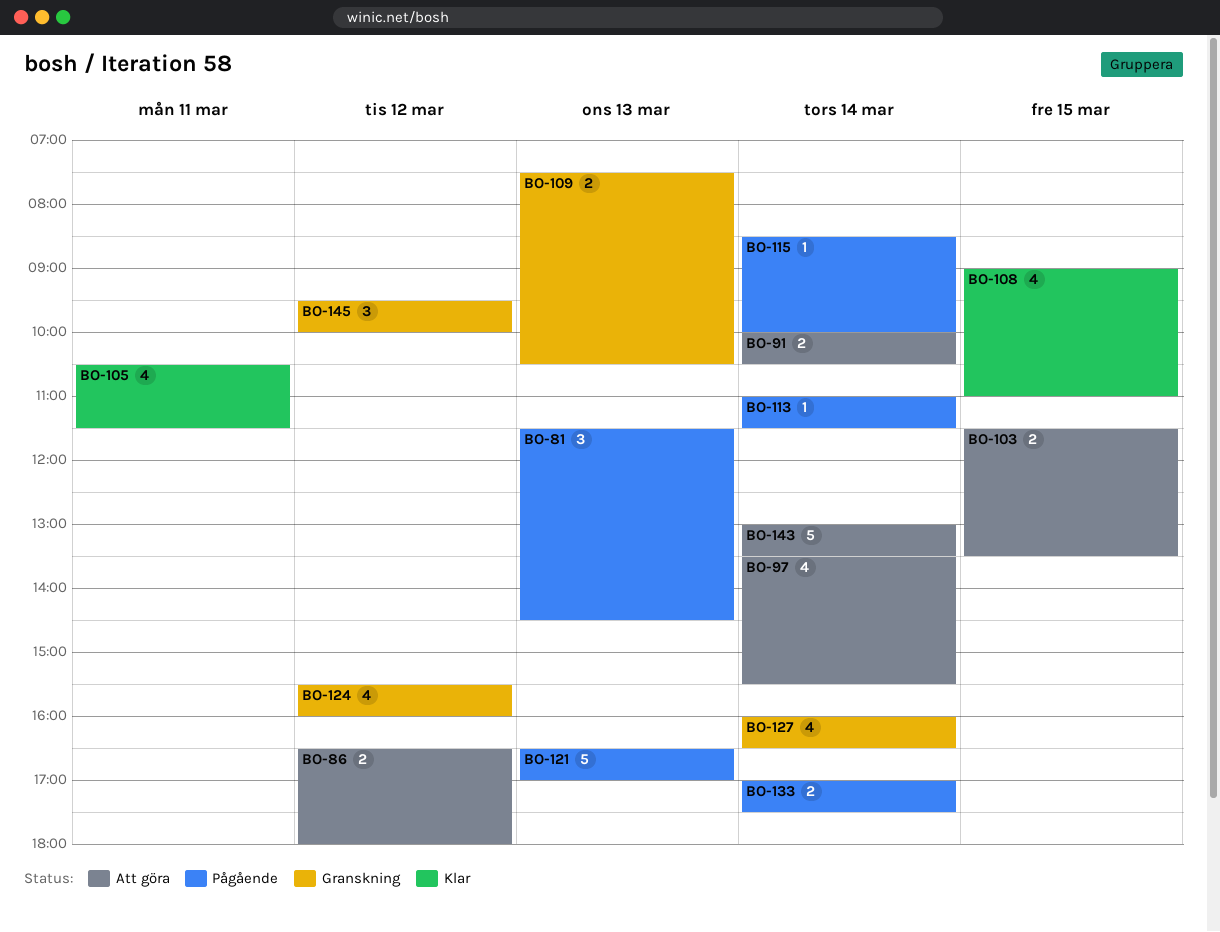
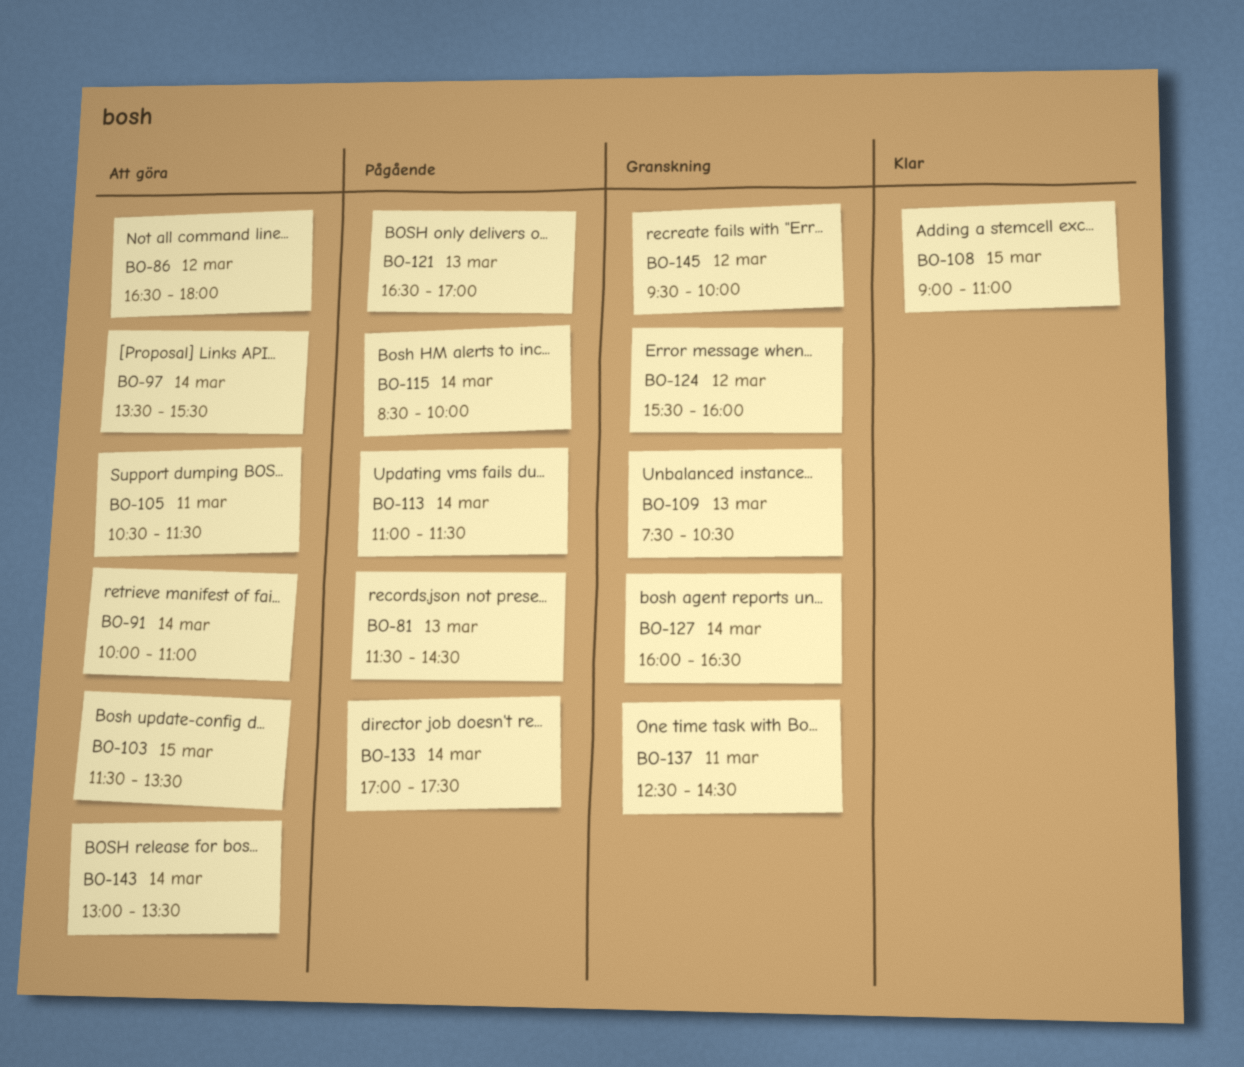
BO-91, ends: 10:30 -> 11:00
BO-105, status: Klar -> Att göra
BO-137: none -> present

